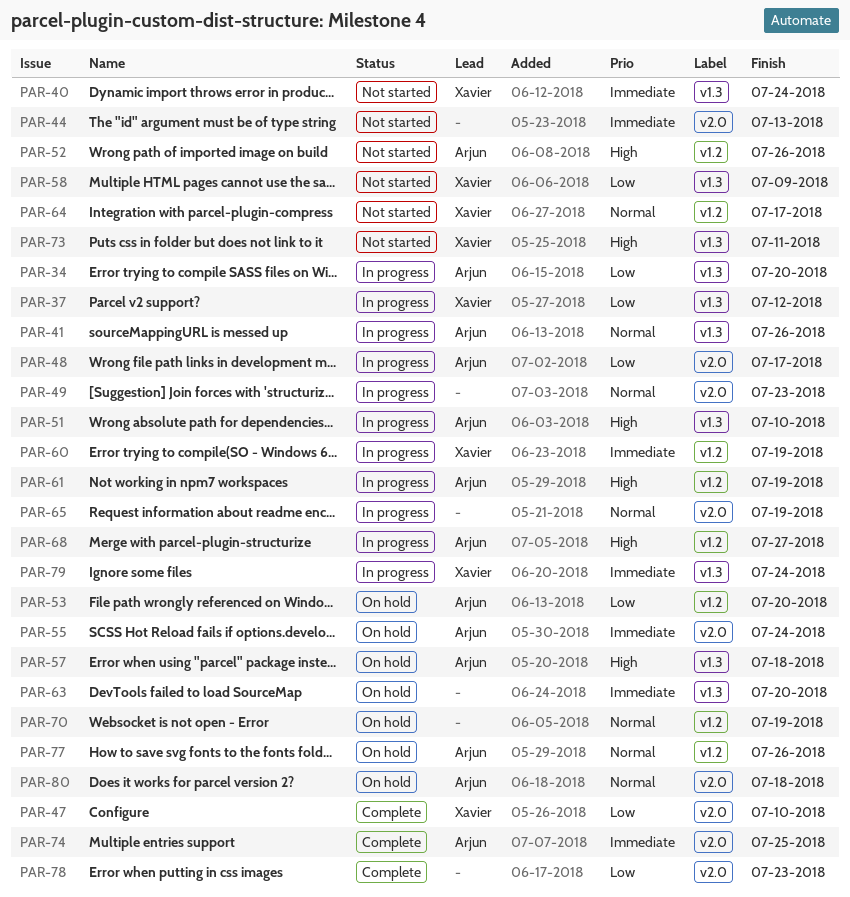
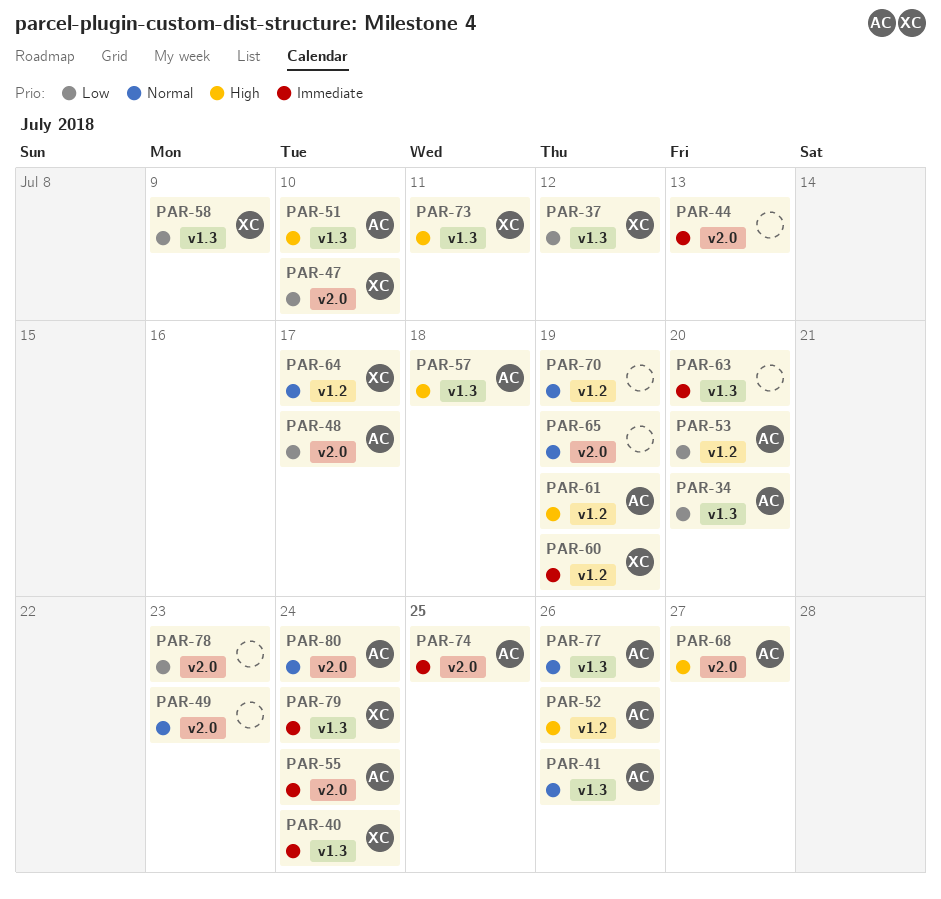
PAR-68, label: v1.2 -> v2.0
PAR-77, label: v1.2 -> v1.3
PAR-80, due: Jul 18 -> Jul 24

